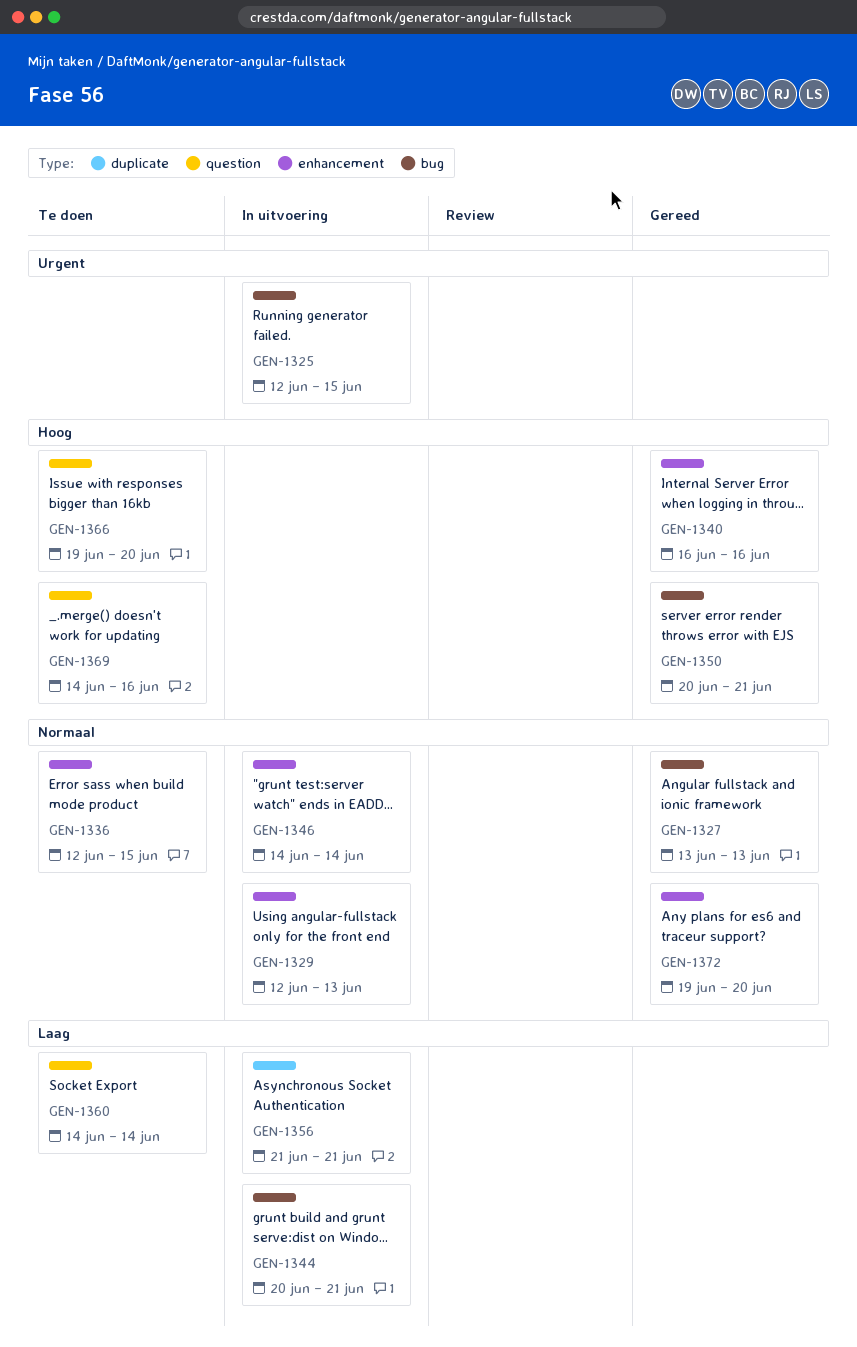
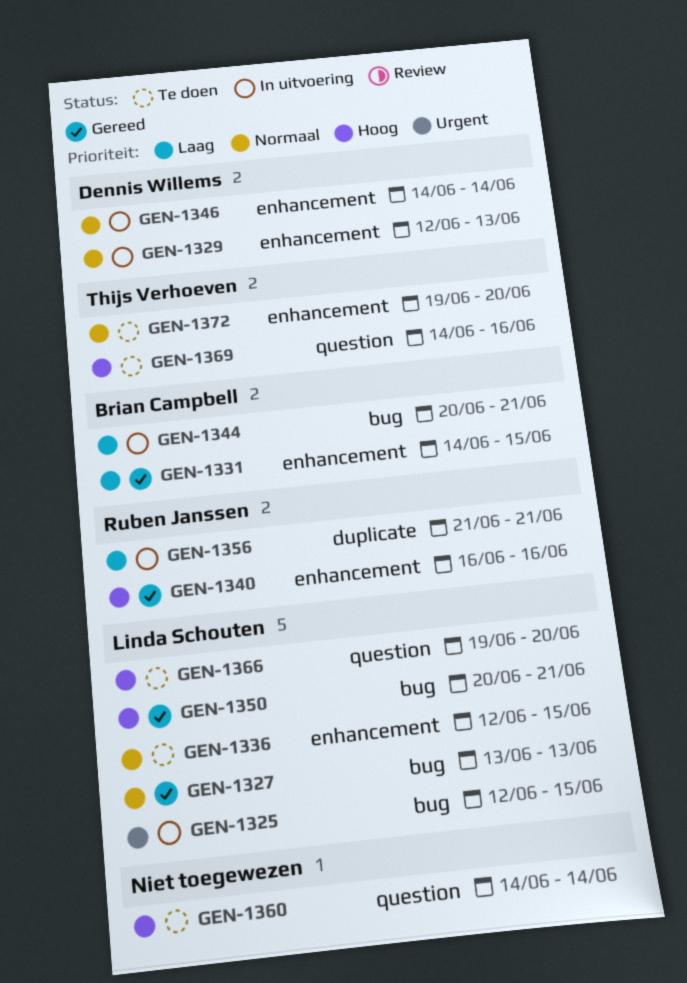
GEN-1331: none -> present
GEN-1360, priority: Laag -> Hoog
GEN-1372, status: Gereed -> Te doen

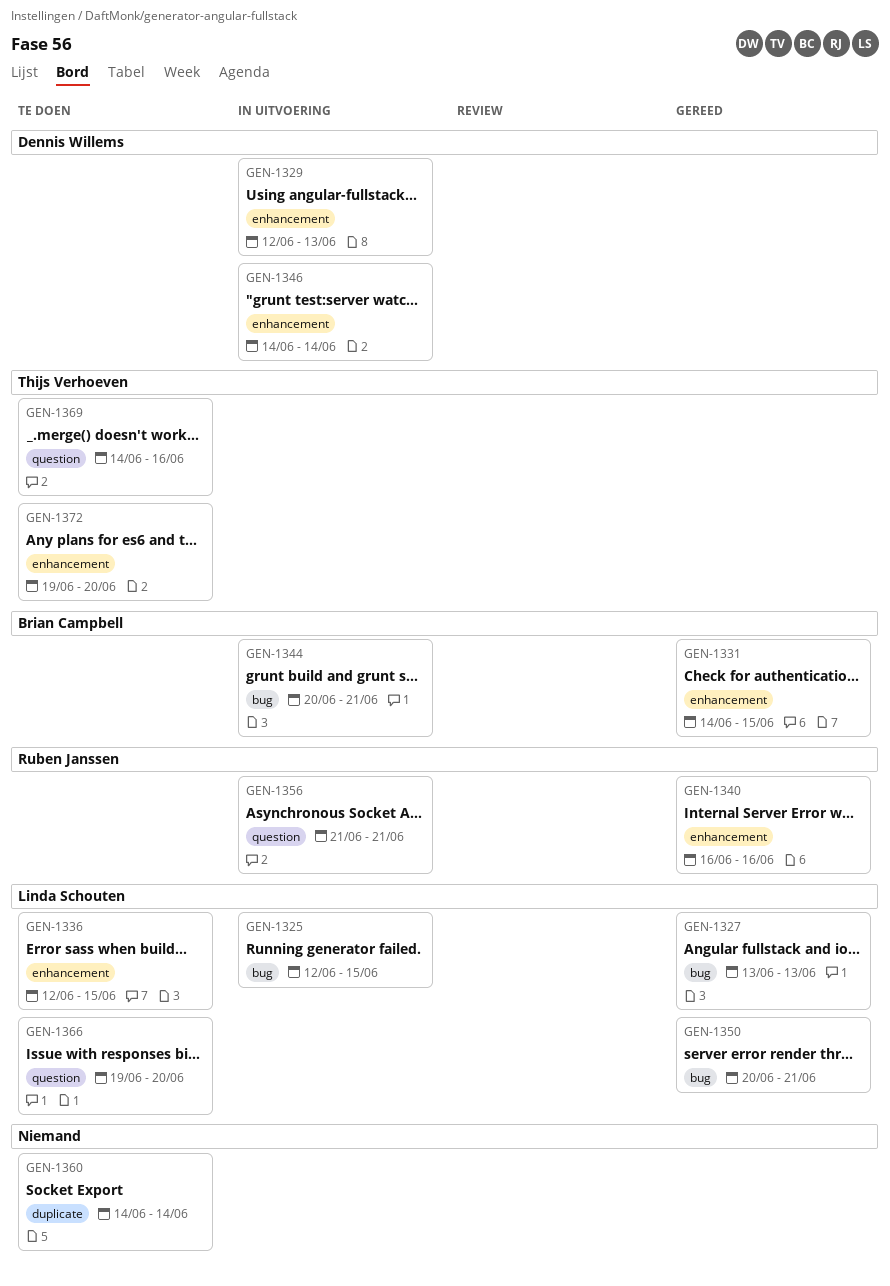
GEN-1356, label: duplicate -> question
GEN-1360, label: question -> duplicate

